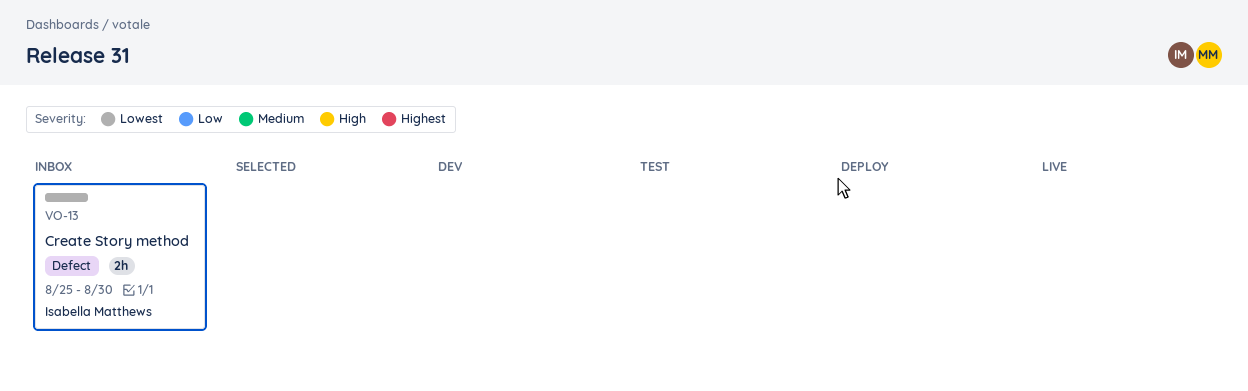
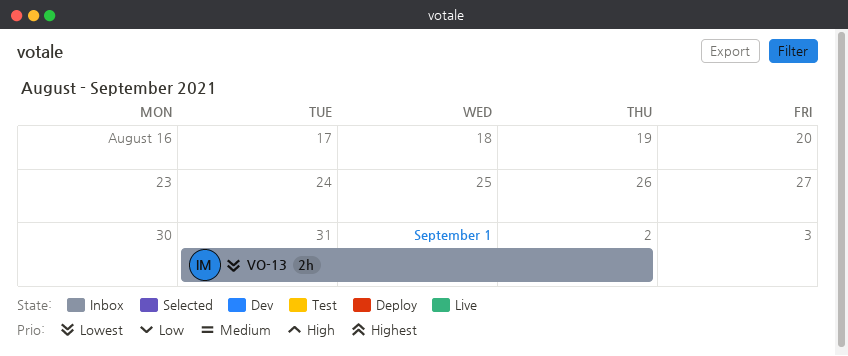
VO-13, start: Aug 25 -> Aug 31
VO-13, due: Aug 30 -> Sep 2

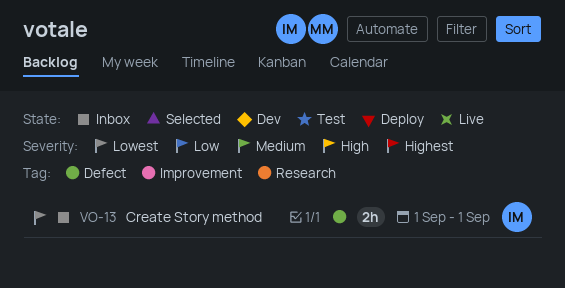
VO-13, start: Aug 31 -> Sep 1
VO-13, due: Sep 2 -> Sep 1

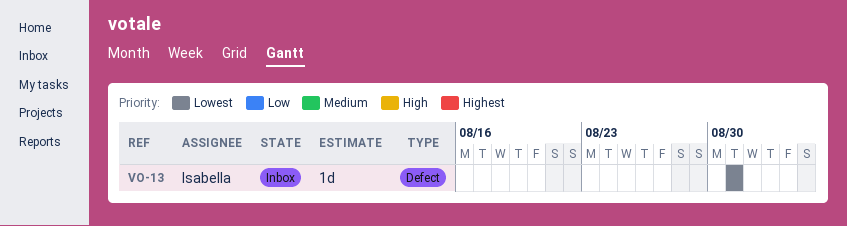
VO-13, estimate: 2h -> 1d
VO-13, start: Sep 1 -> Aug 31
VO-13, due: Sep 1 -> Aug 31

